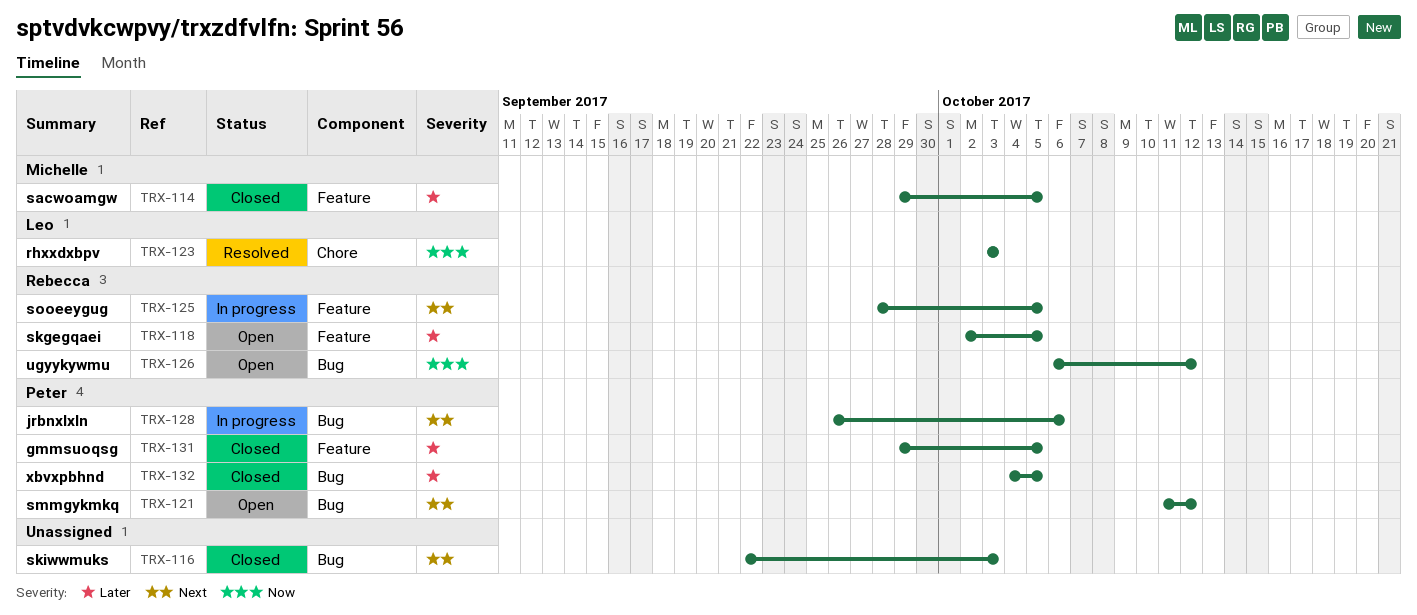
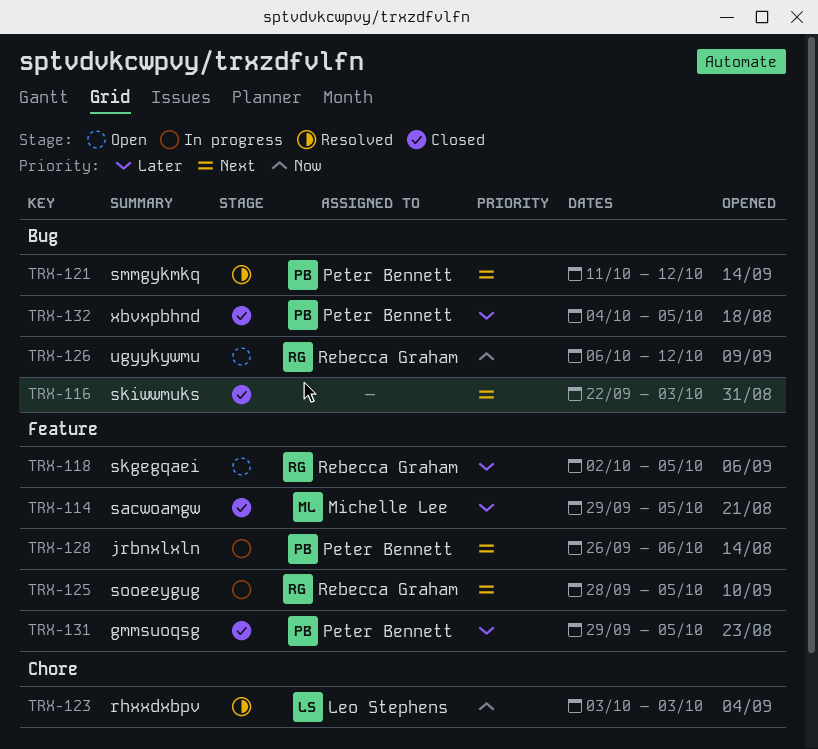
TRX-121, status: Open -> Resolved
TRX-128, label: Bug -> Feature

